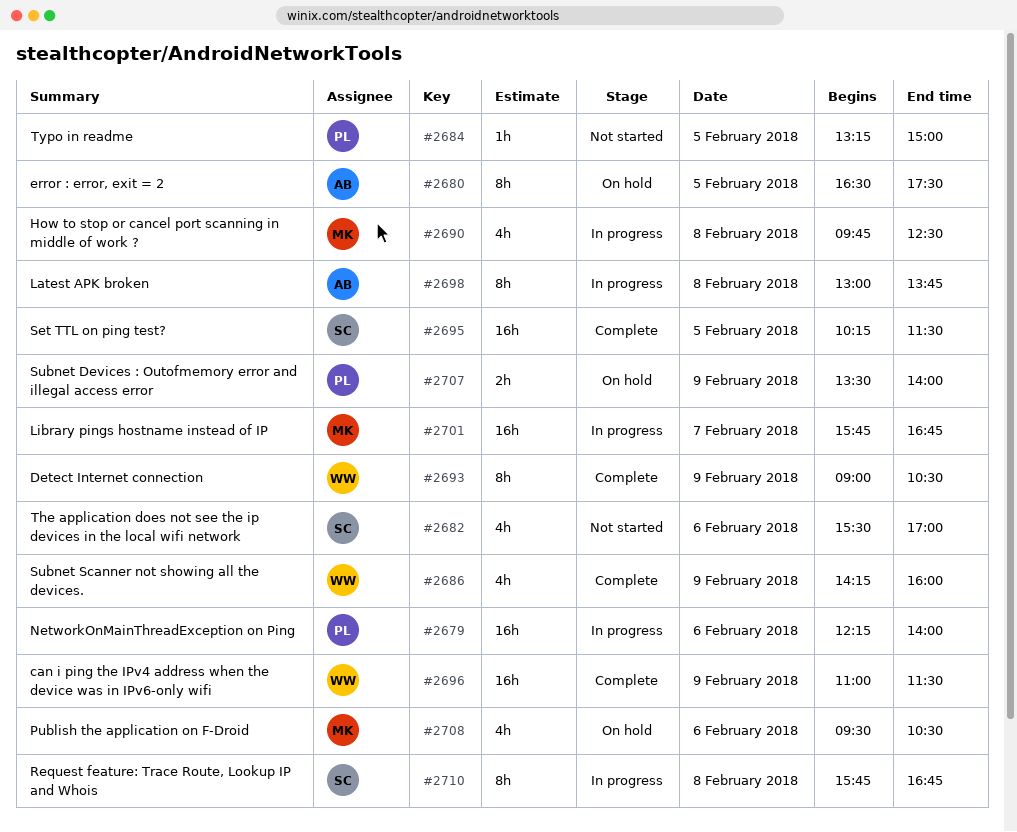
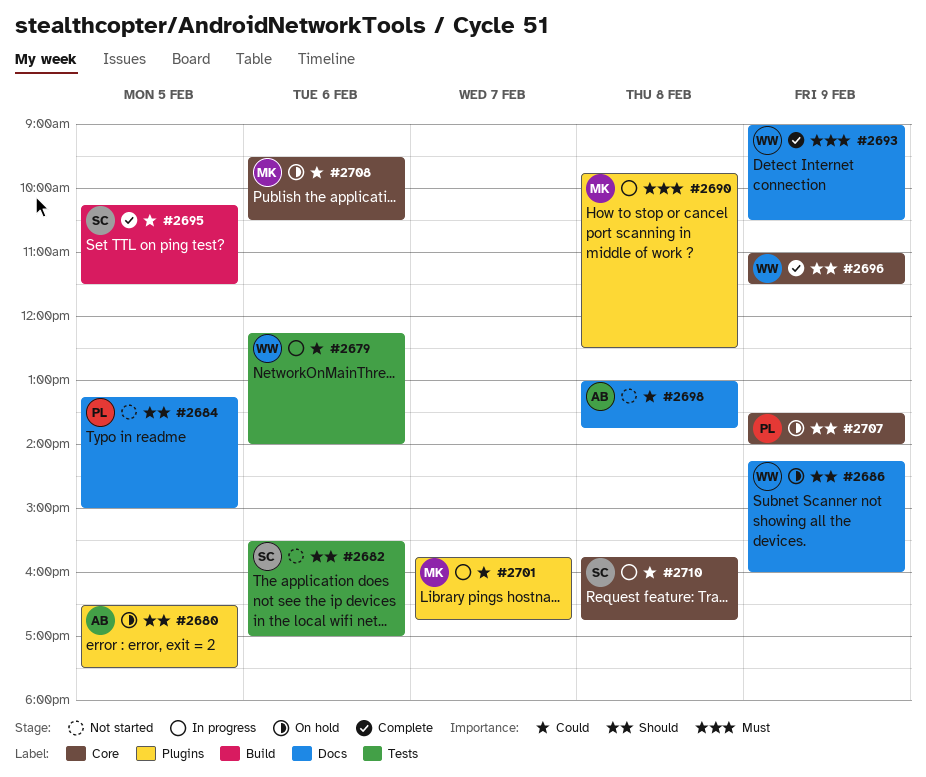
#2679, owner: PL -> WW
#2686, status: Complete -> On hold
#2698, status: In progress -> Not started

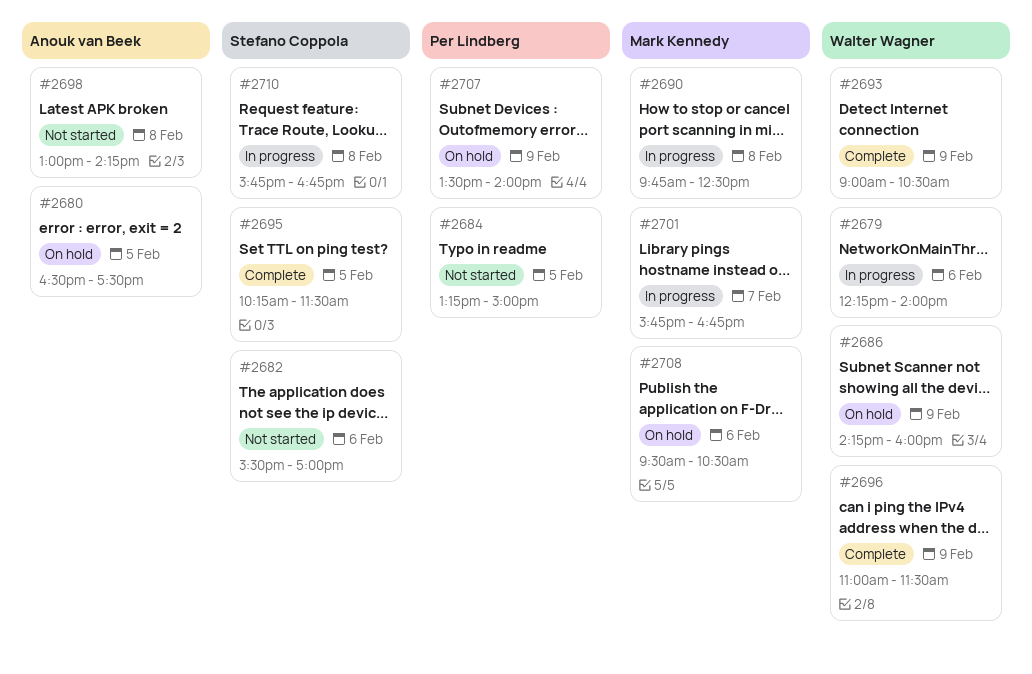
#2698, ends: 13:45 -> 14:15

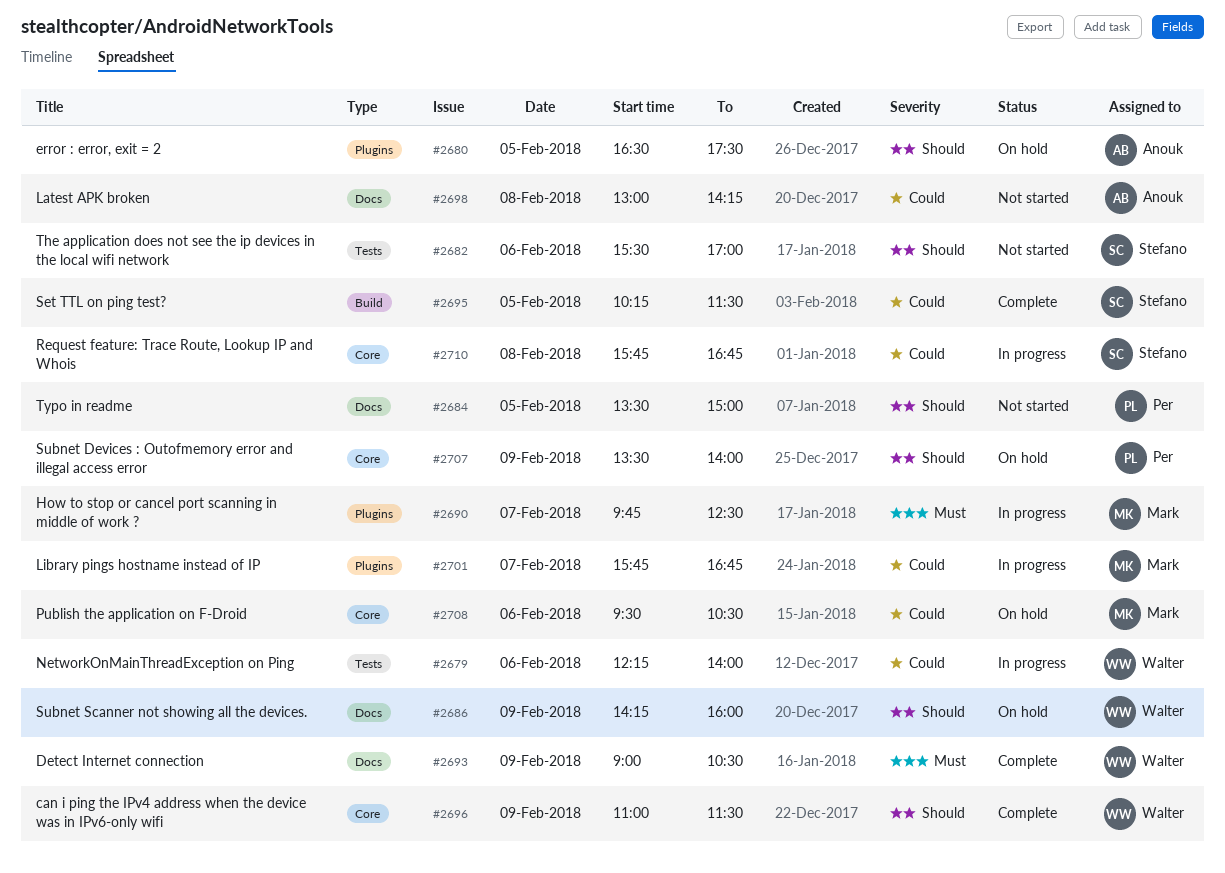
#2684, begins: 13:15 -> 13:30
#2690, day: Feb 8 -> Feb 7

